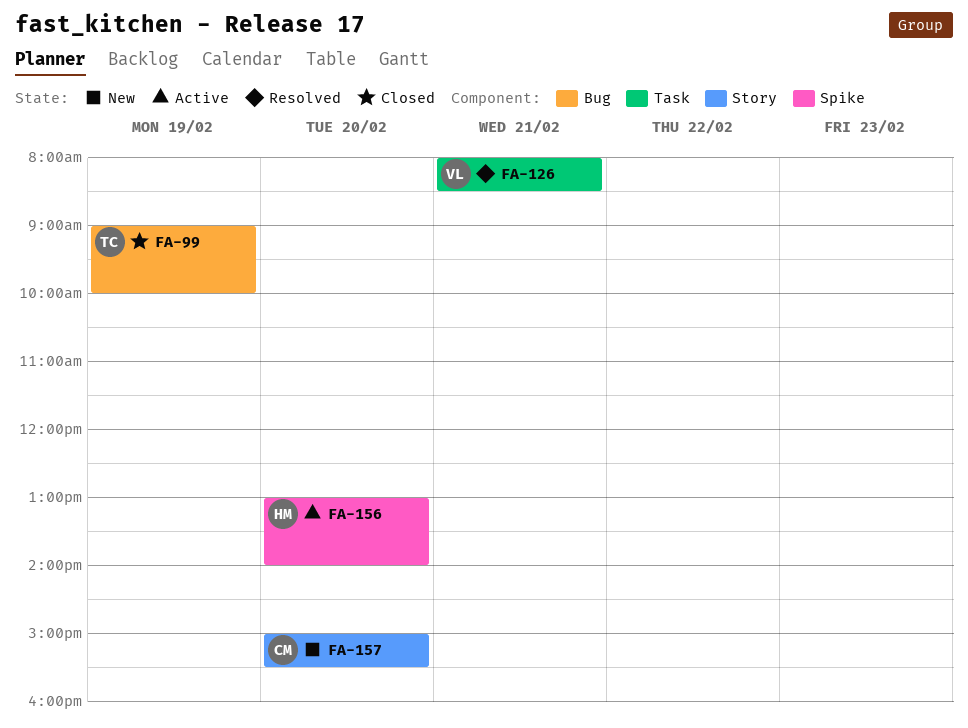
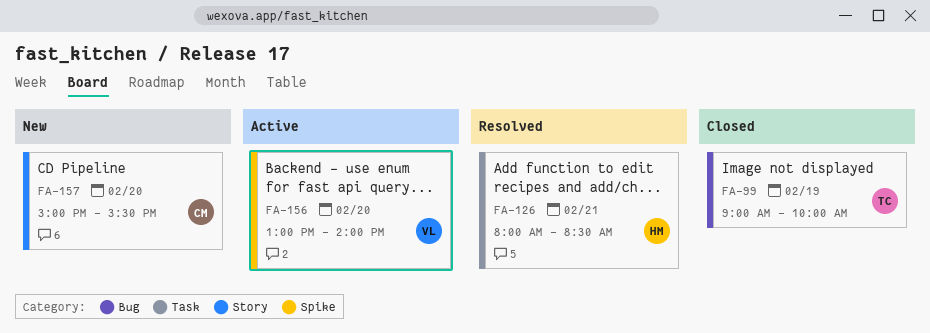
FA-126, owner: VL -> HM
FA-156, owner: HM -> VL

